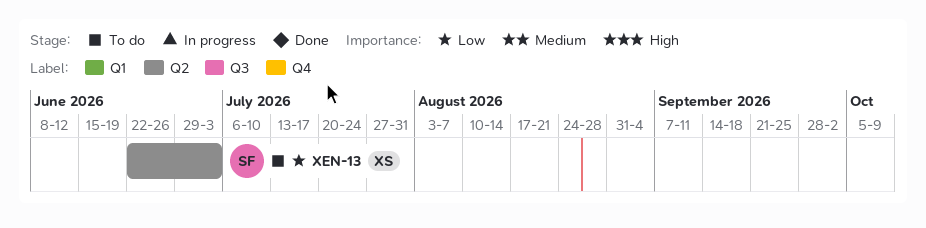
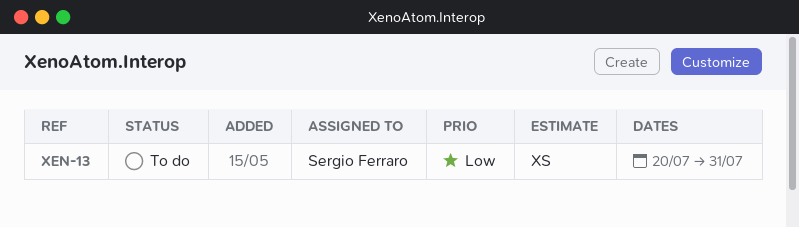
XEN-13, start: Jun 22 -> Jul 20
XEN-13, due: Jul 3 -> Jul 31

